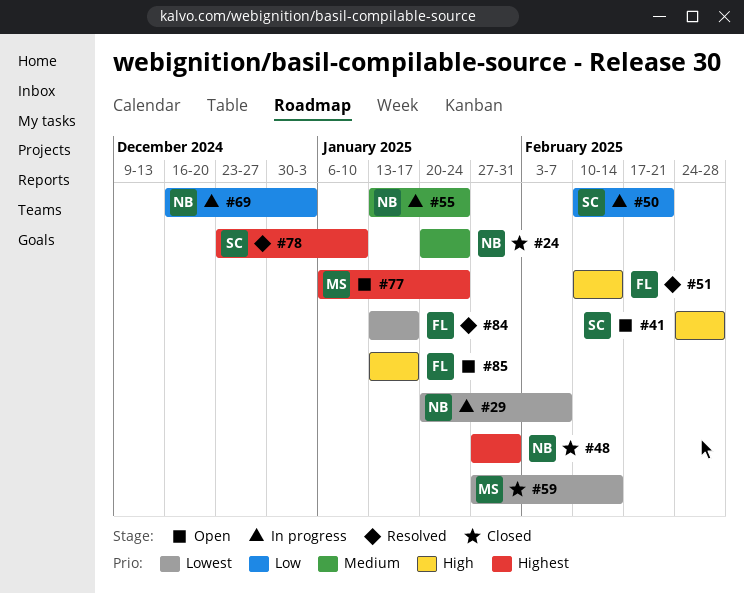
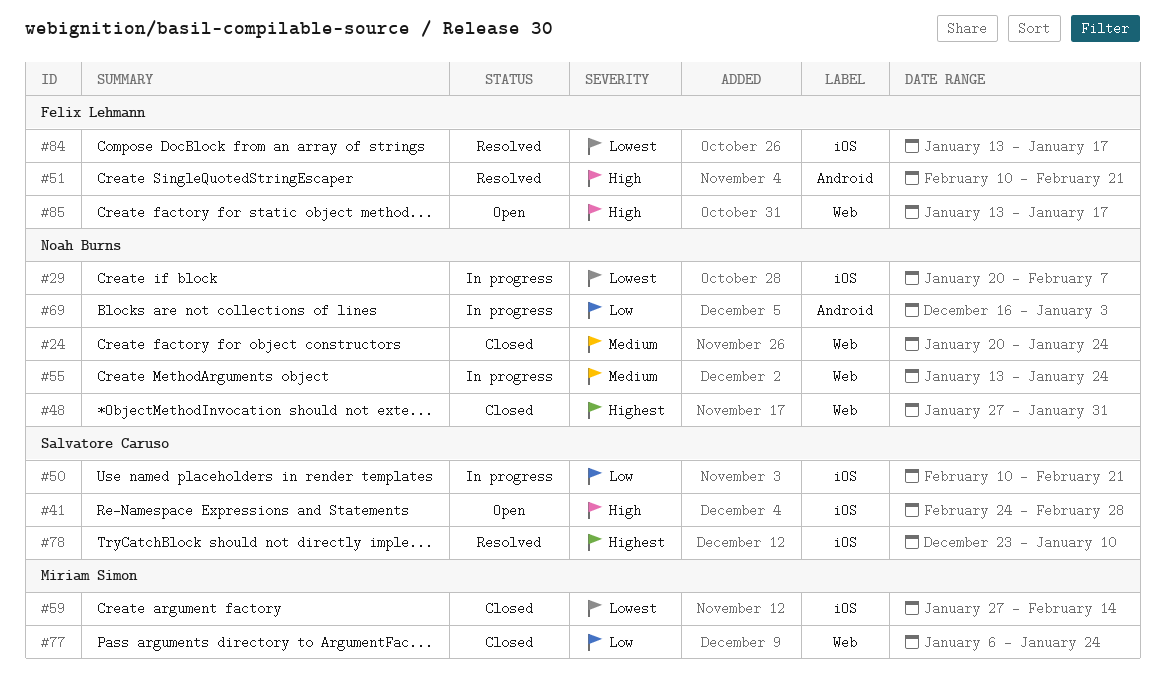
#51, due: Feb 14 -> Feb 21
#77, status: Open -> Closed
#77, priority: Highest -> Low

